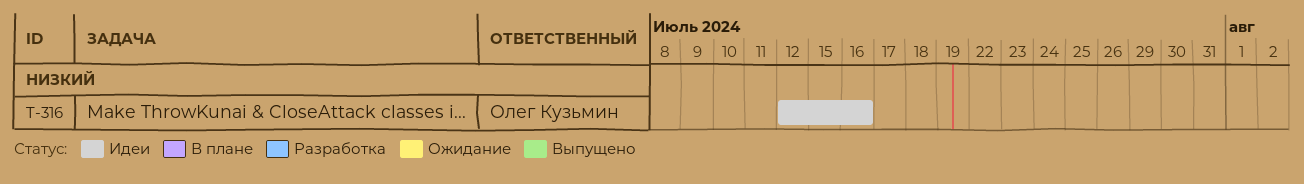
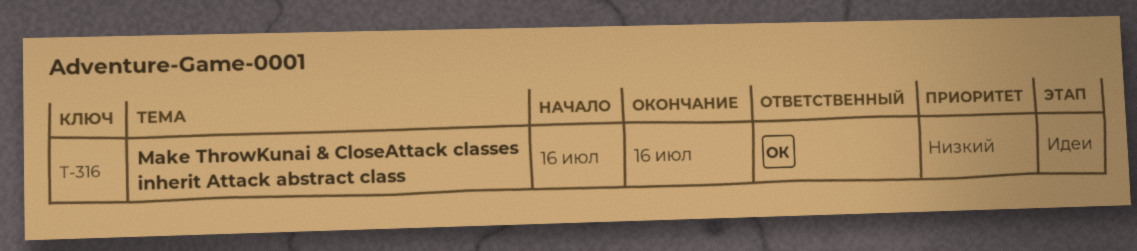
T-316, start: Jul 12 -> Jul 16

